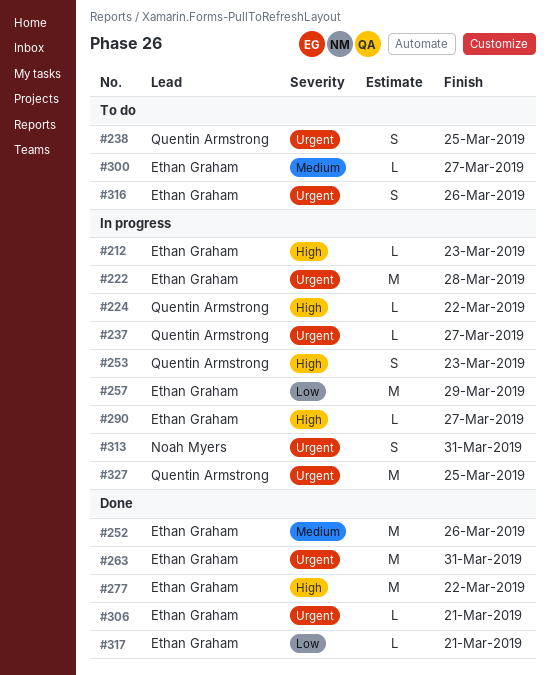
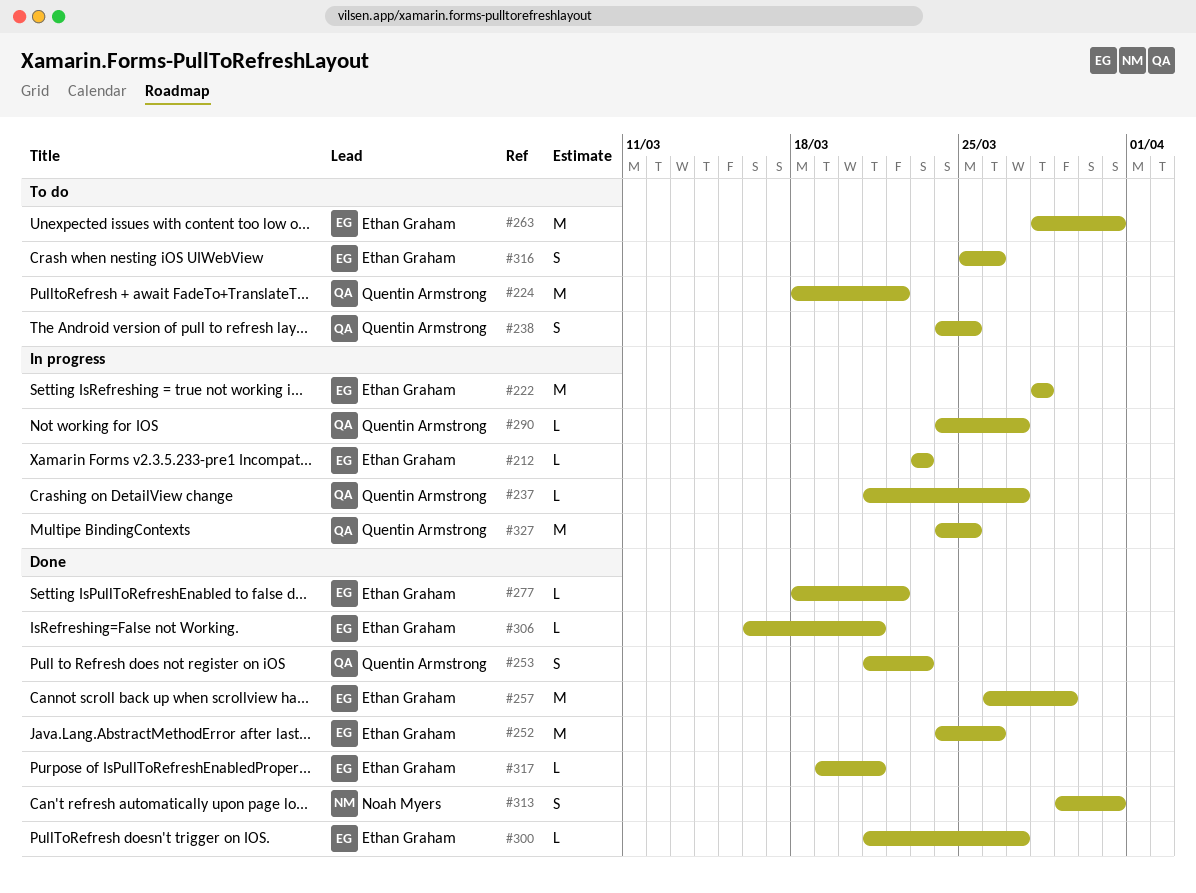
#224, status: In progress -> To do
#224, estimate: L -> M
#253, status: In progress -> Done
#257, status: In progress -> Done
#263, status: Done -> To do
#277, estimate: M -> L
#290, owner: Ethan Graham -> Quentin Armstrong
#300, status: To do -> Done
#313, status: In progress -> Done

